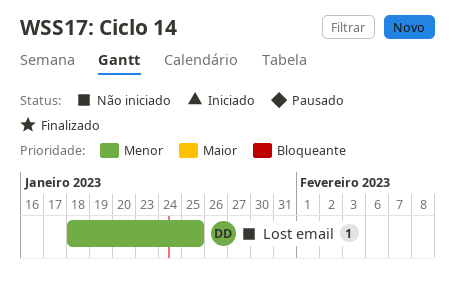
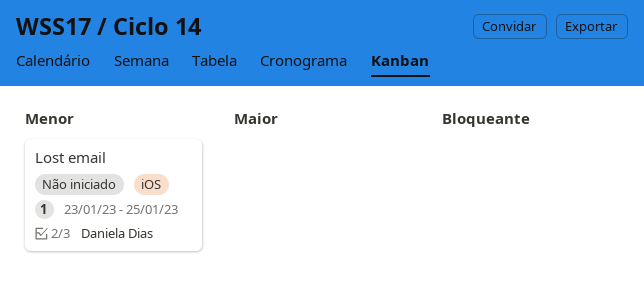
Lost email, start: Jan 18 -> Jan 23

